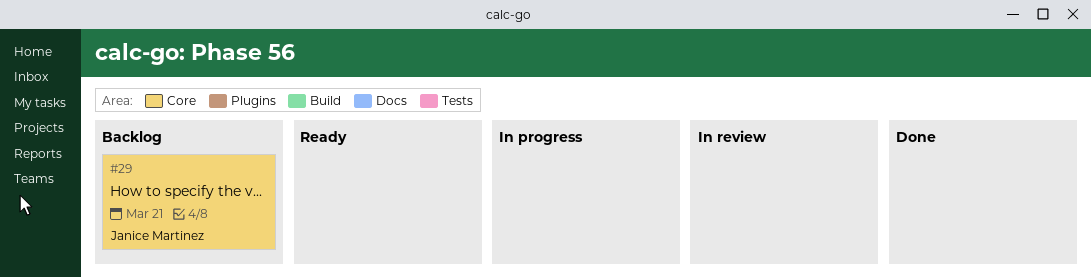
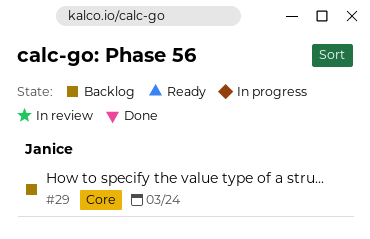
#29, due: Mar 21 -> Mar 24

